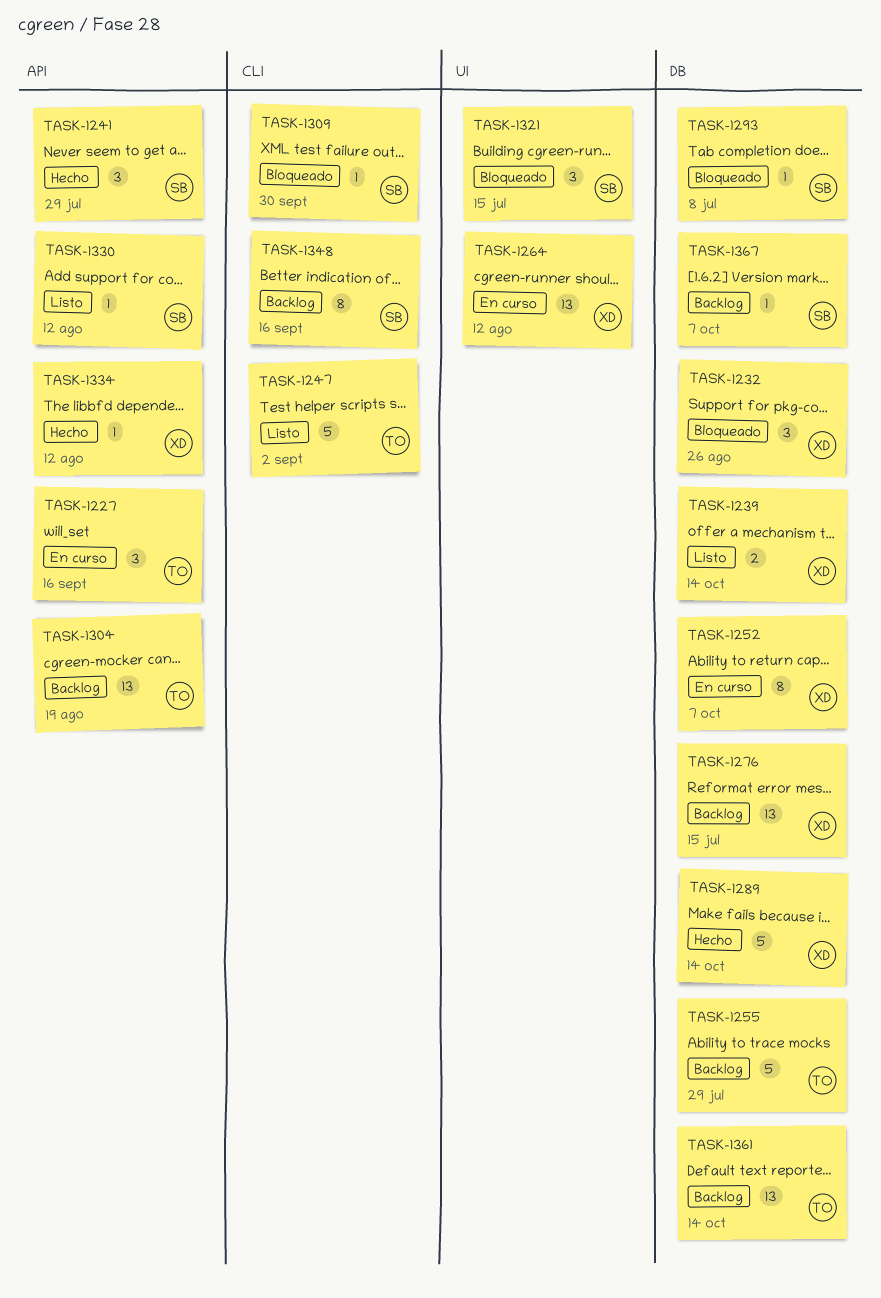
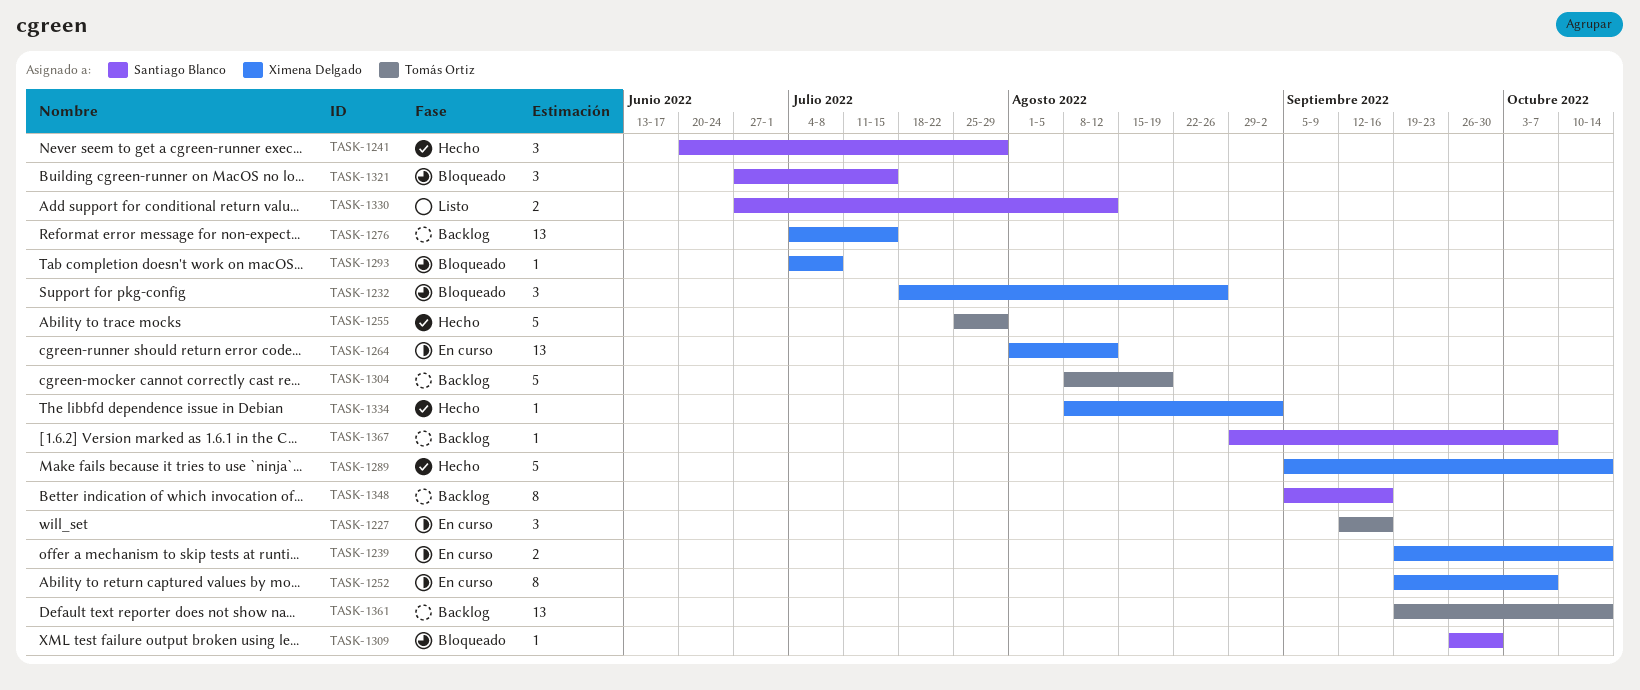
TASK-1239, status: Listo -> En curso
TASK-1247: present -> none
TASK-1255, status: Backlog -> Hecho
TASK-1293, owner: Santiago Blanco -> Ximena Delgado
TASK-1304, estimate: 13 -> 5
TASK-1330, estimate: 1 -> 2
TASK-1334, due: Aug 12 -> Sep 2

